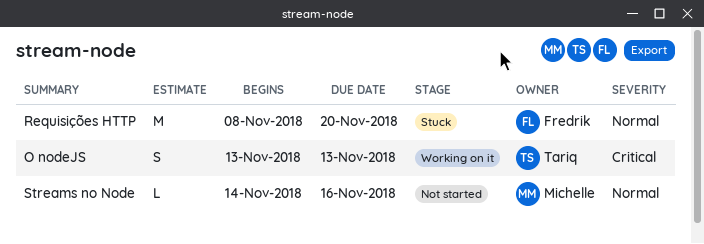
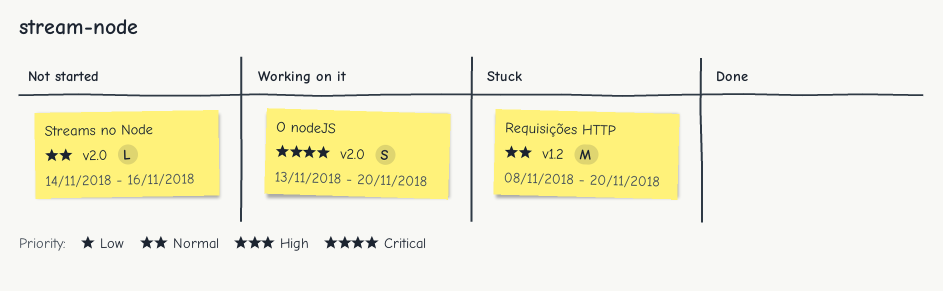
O nodeJS, due: Nov 13 -> Nov 20

